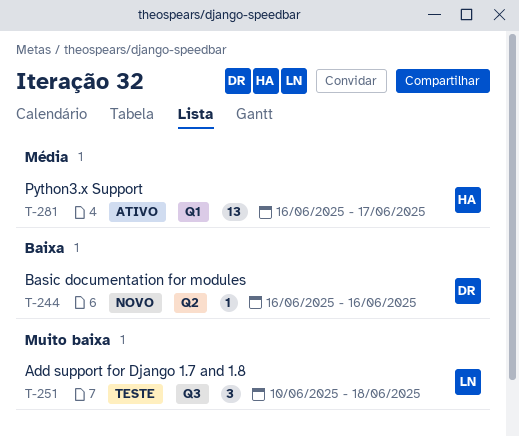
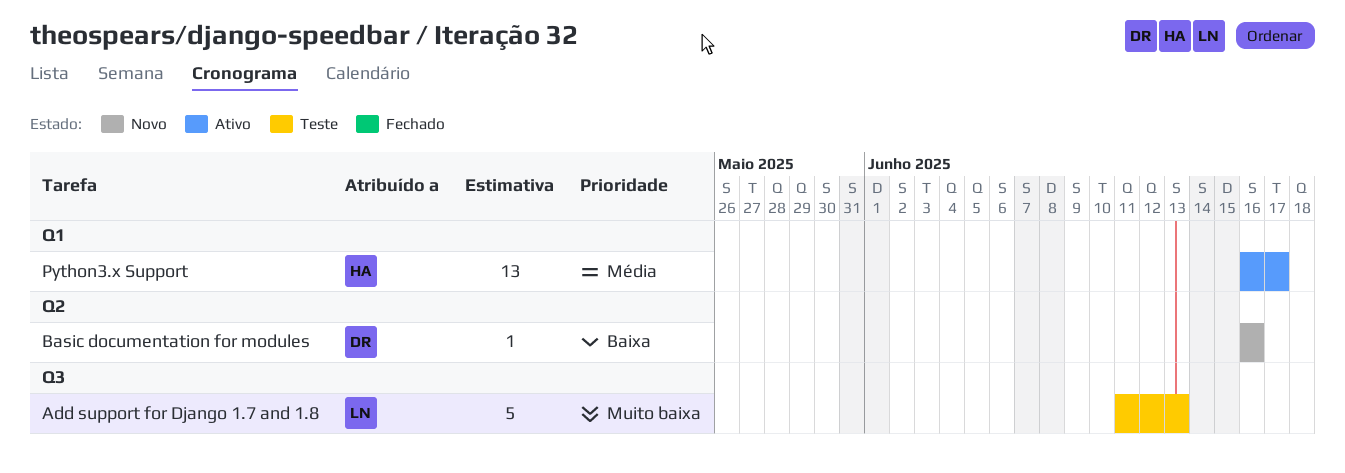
Add support for Django 1.7 and 1.8, estimate: 3 -> 5
Add support for Django 1.7 and 1.8, start: Jun 10 -> Jun 11
Add support for Django 1.7 and 1.8, due: Jun 18 -> Jun 13

